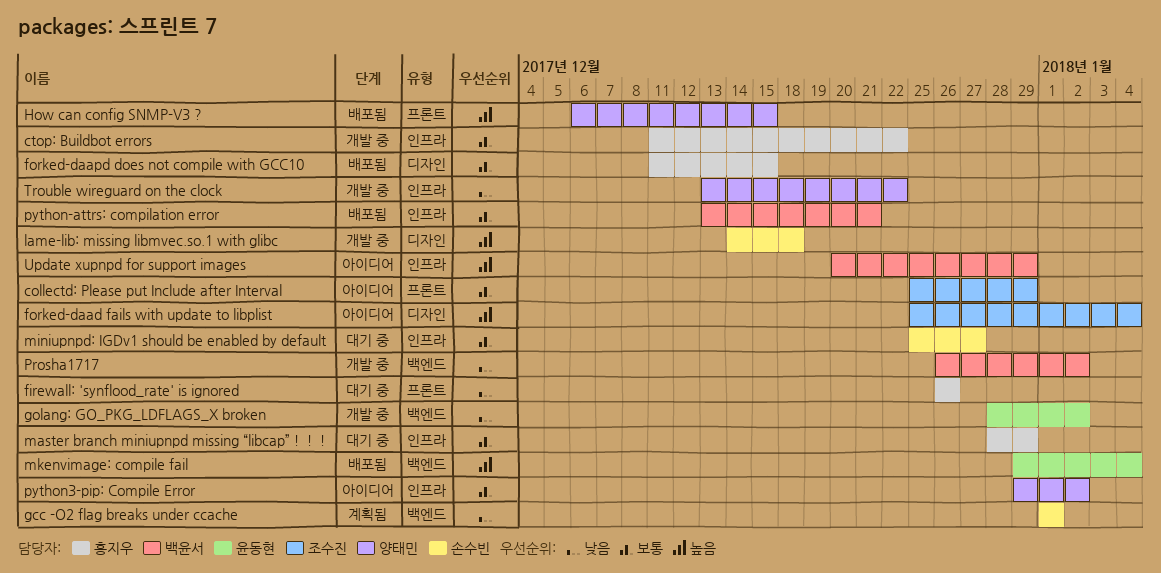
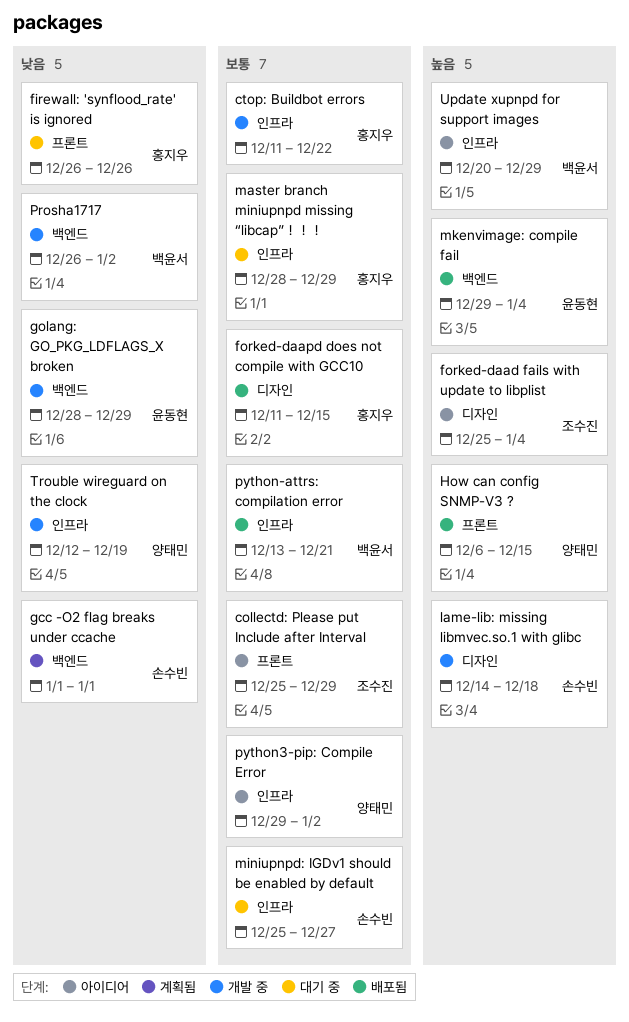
golang: GO_PKG_LDFLAGS_X broken, due: Jan 2 -> Dec 29
Trouble wireguard on the clock, start: Dec 13 -> Dec 12
Trouble wireguard on the clock, due: Dec 22 -> Dec 19

